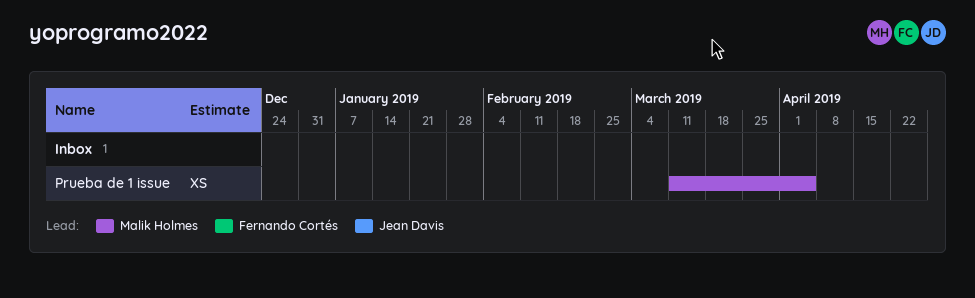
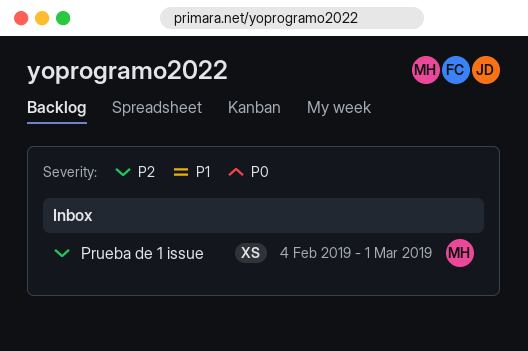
Prueba de 1 issue, start: Mar 11 -> Feb 4
Prueba de 1 issue, due: Apr 5 -> Mar 1

